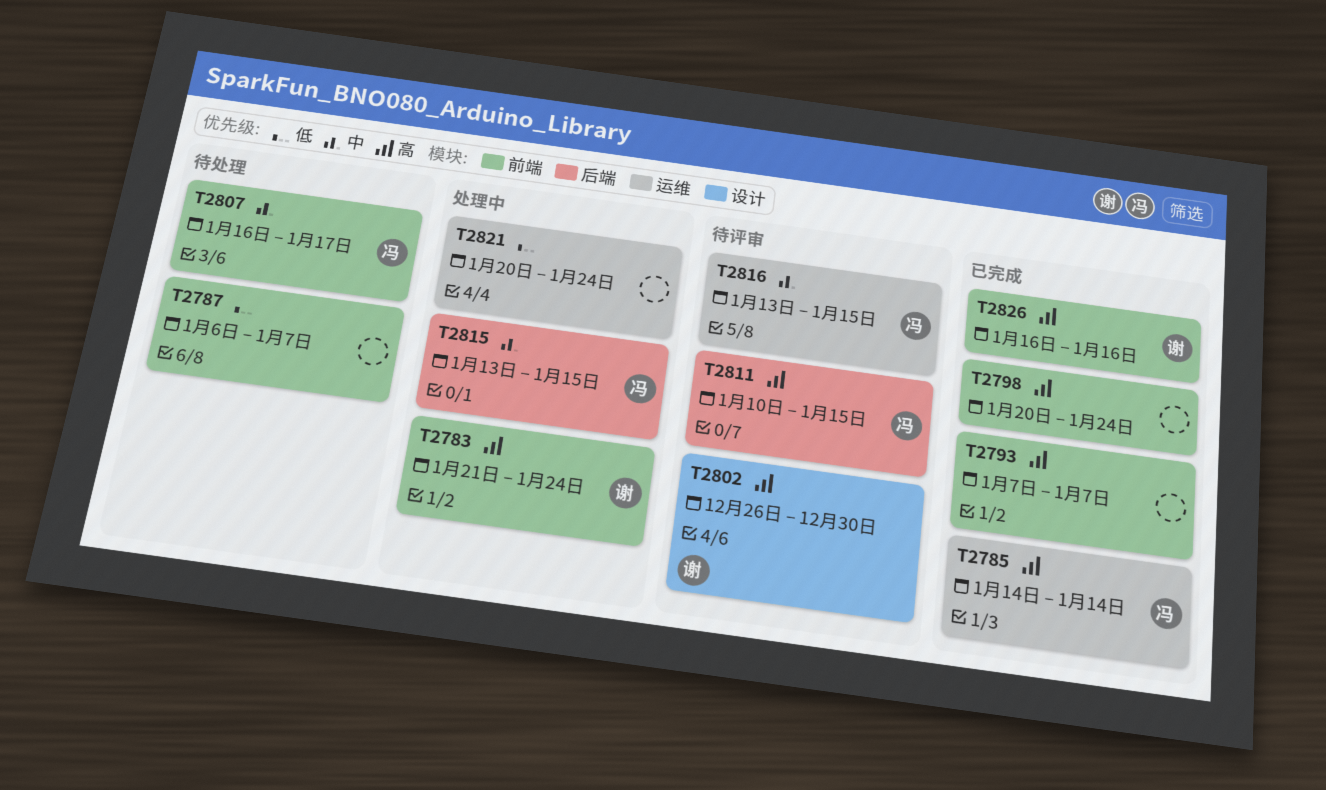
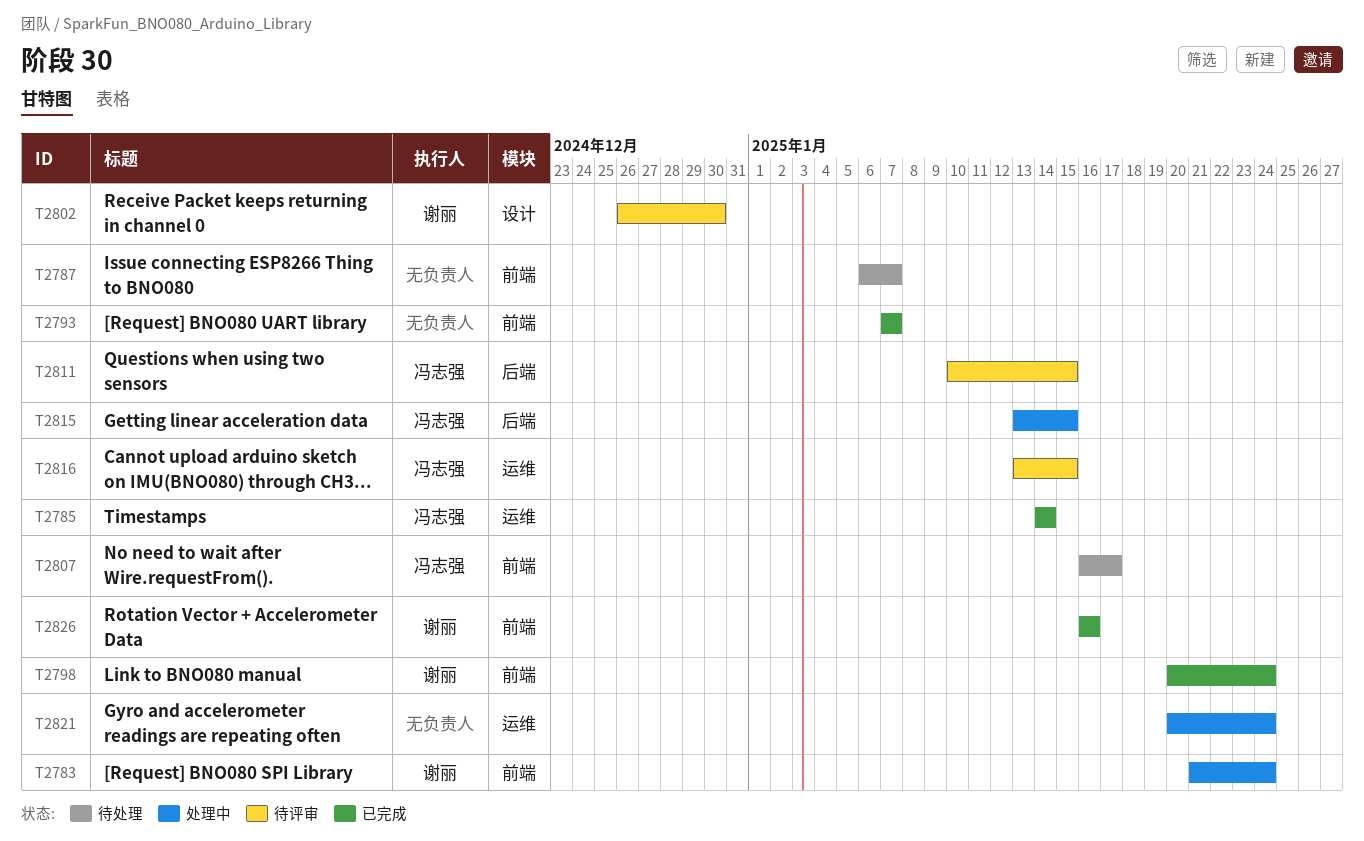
T2798, owner: none -> 谢丽

